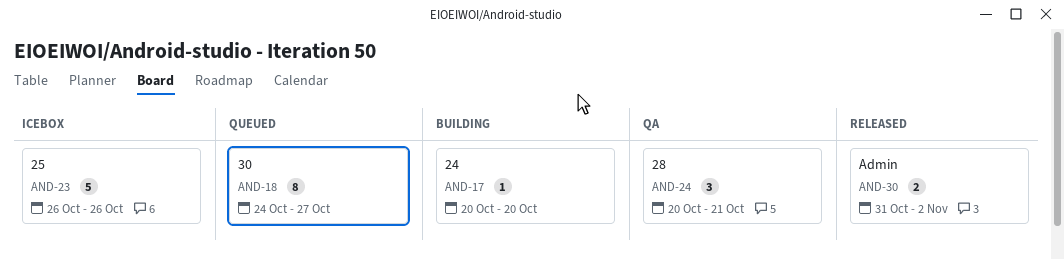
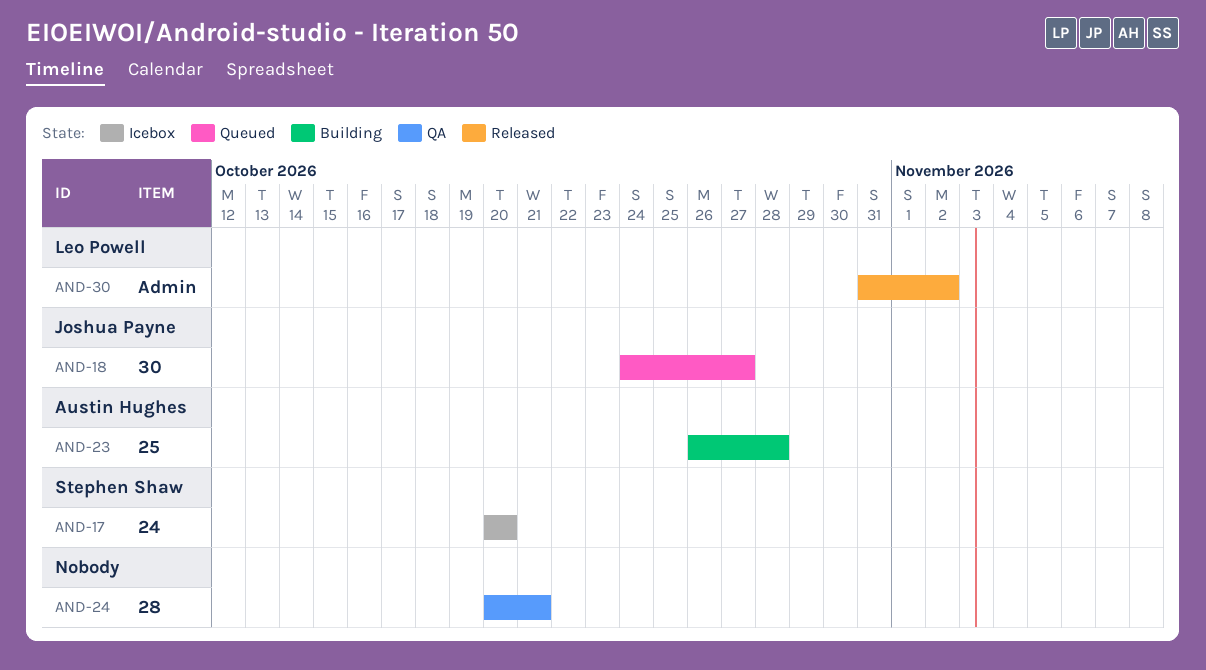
AND-17, status: Building -> Icebox
AND-23, status: Icebox -> Building
AND-23, due: Oct 26 -> Oct 28

